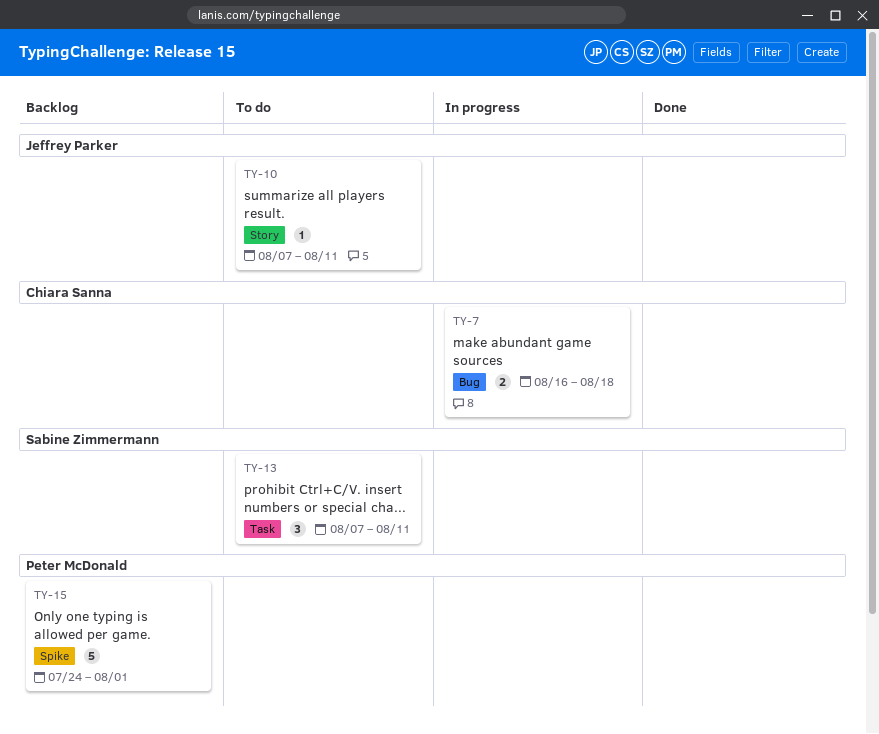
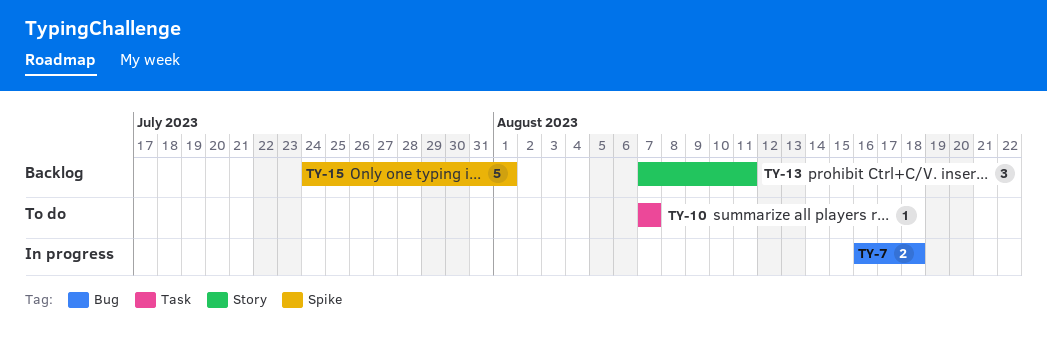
TY-10, label: Story -> Task
TY-10, due: Aug 11 -> Aug 7
TY-13, status: To do -> Backlog
TY-13, label: Task -> Story

